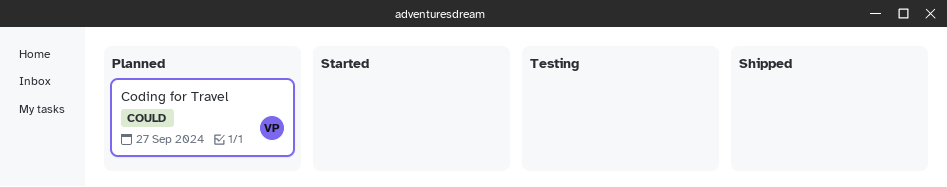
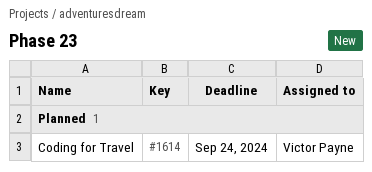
Coding for Travel, due: Sep 27 -> Sep 24

